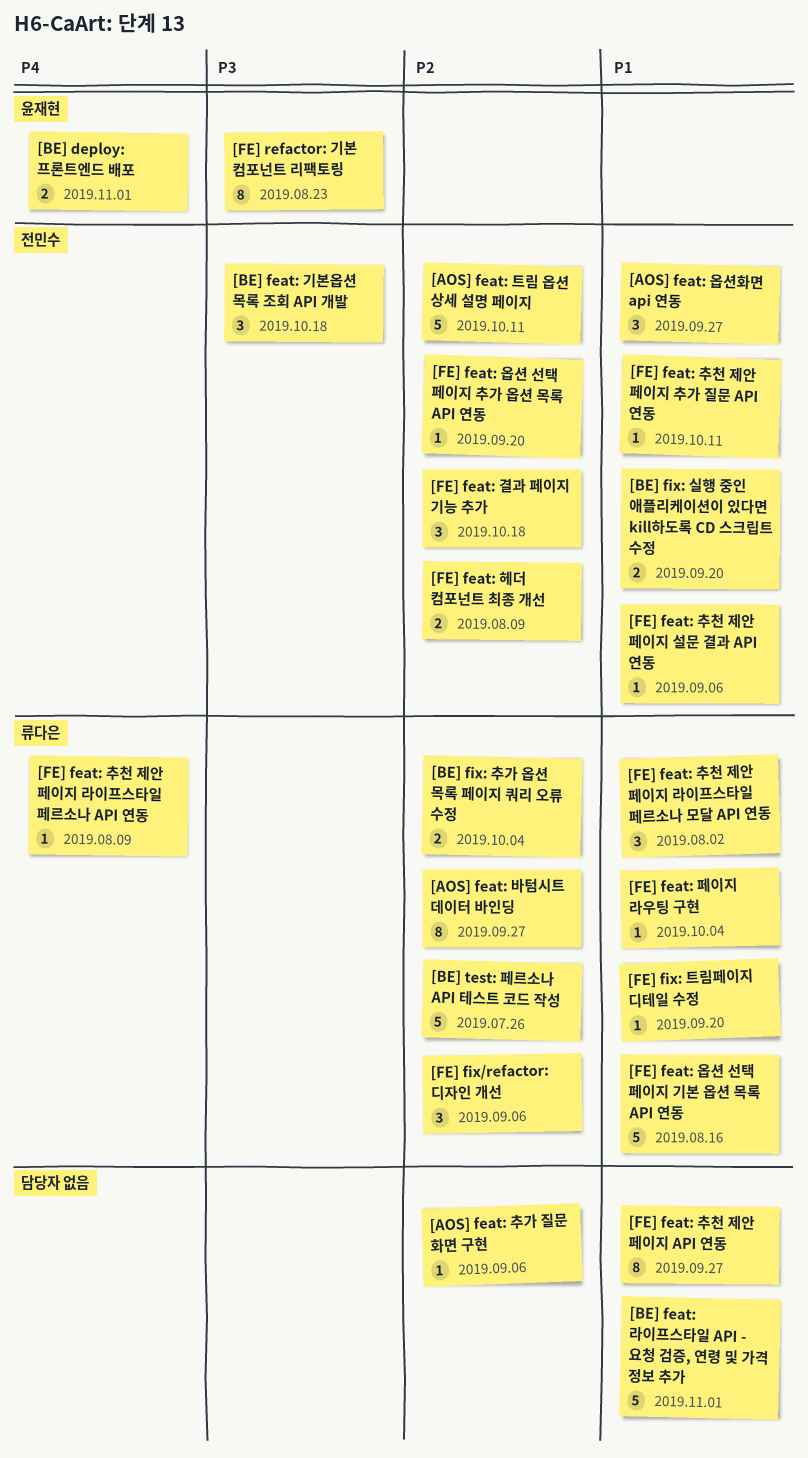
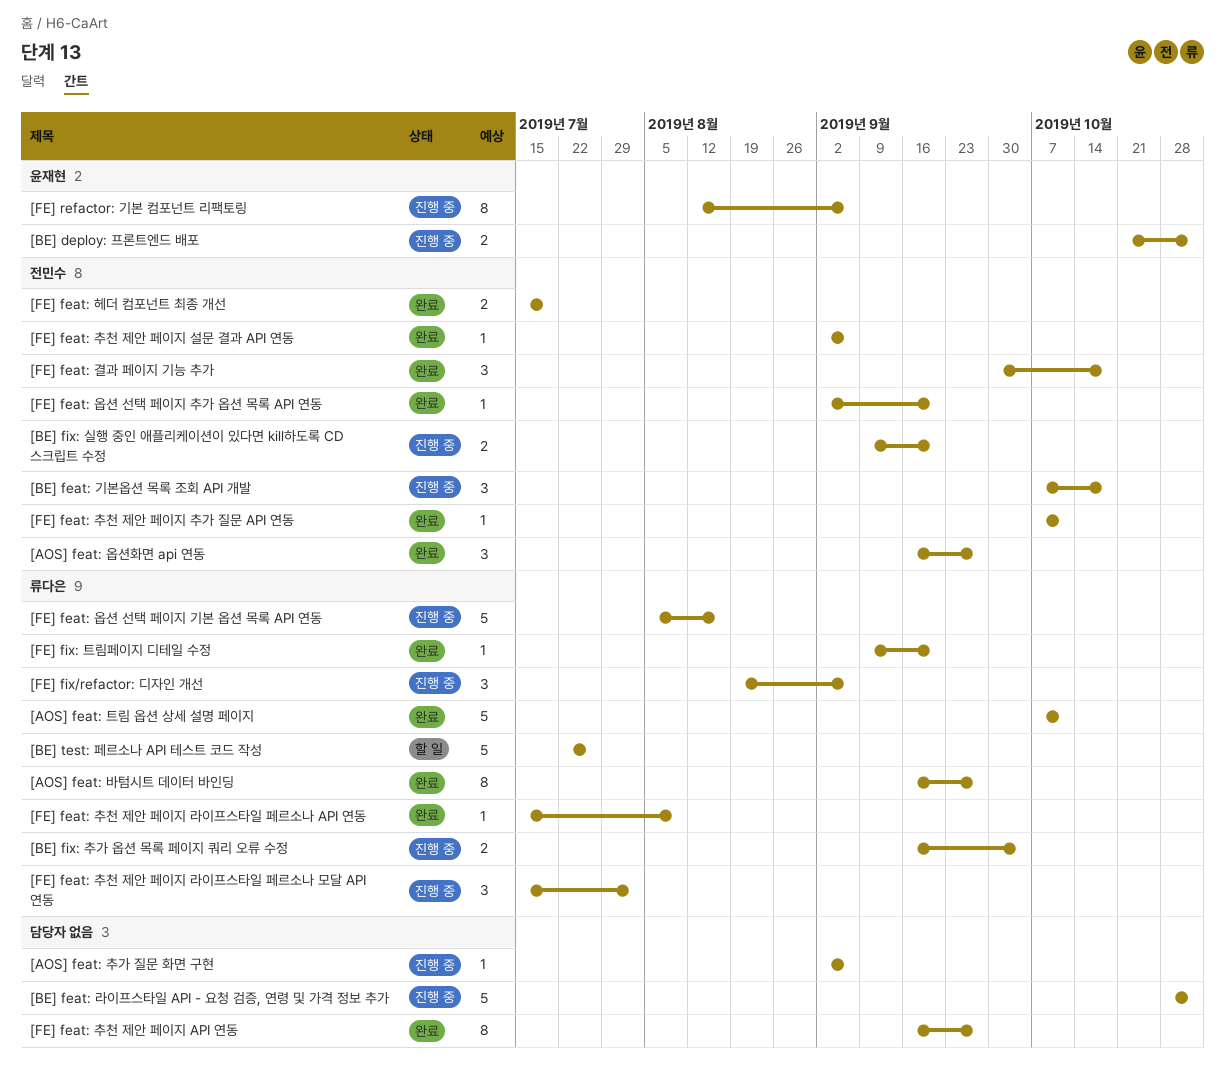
[AOS] feat: 트림 옵션 상세 설명 페이지, owner: 전민수 -> 류다은
[FE] feat: 페이지 라우팅 구현: present -> none
[FE] feat: 헤더 컴포넌트 최종 개선, due: Aug 9 -> Jul 19
[FE] refactor: 기본 컴포넌트 리팩토링, due: Aug 23 -> Sep 6

